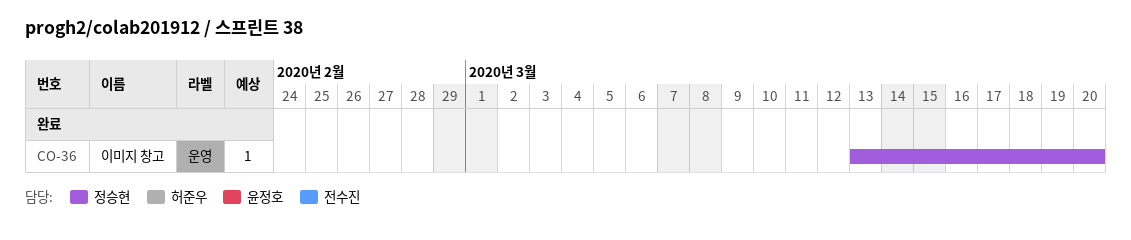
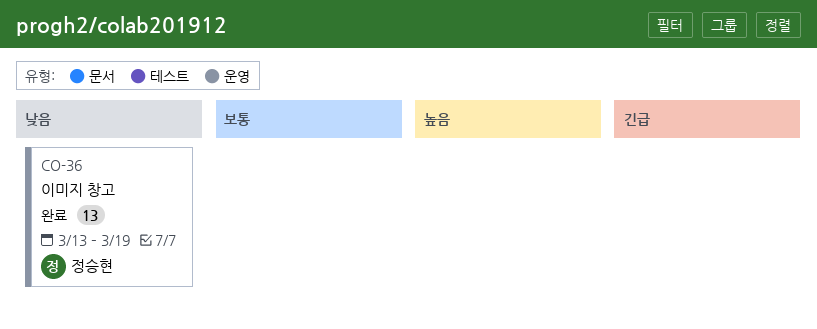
CO-36, estimate: 1 -> 13
CO-36, due: Mar 20 -> Mar 19

